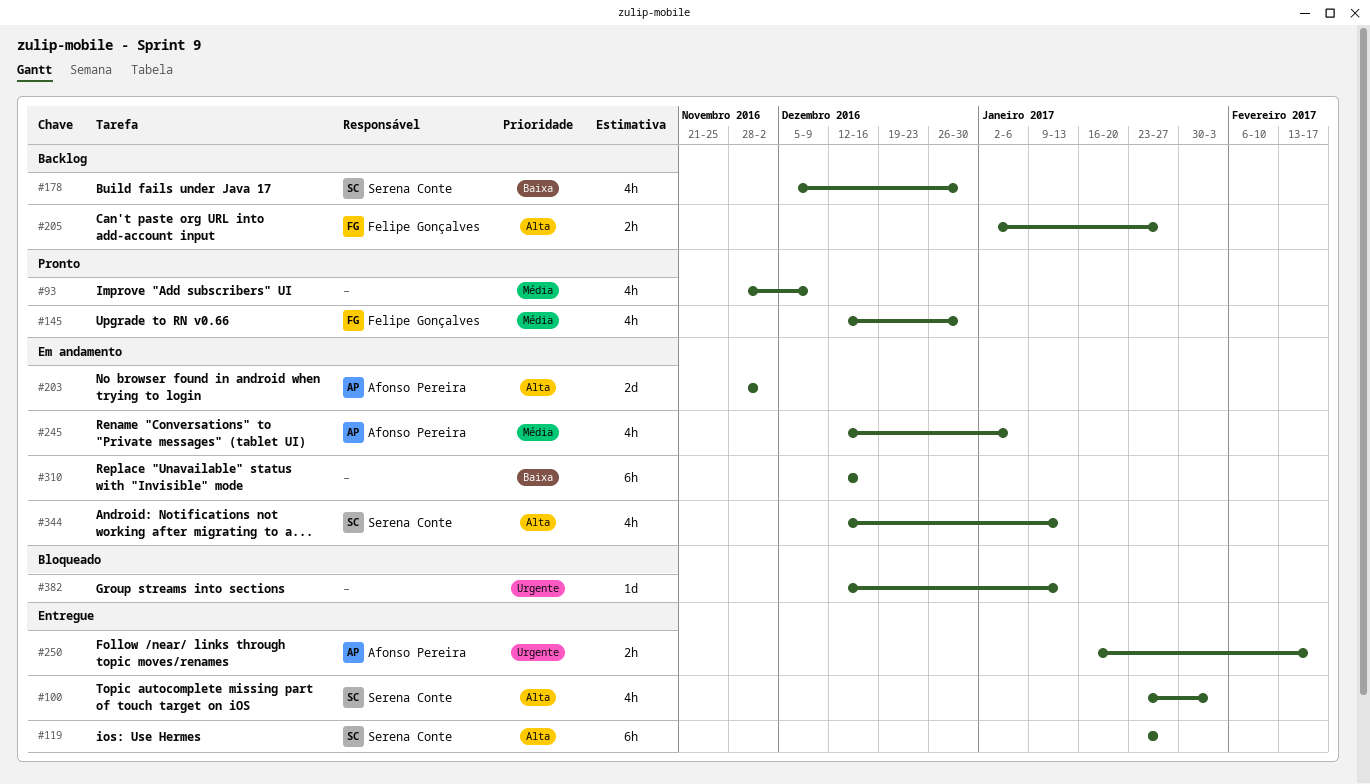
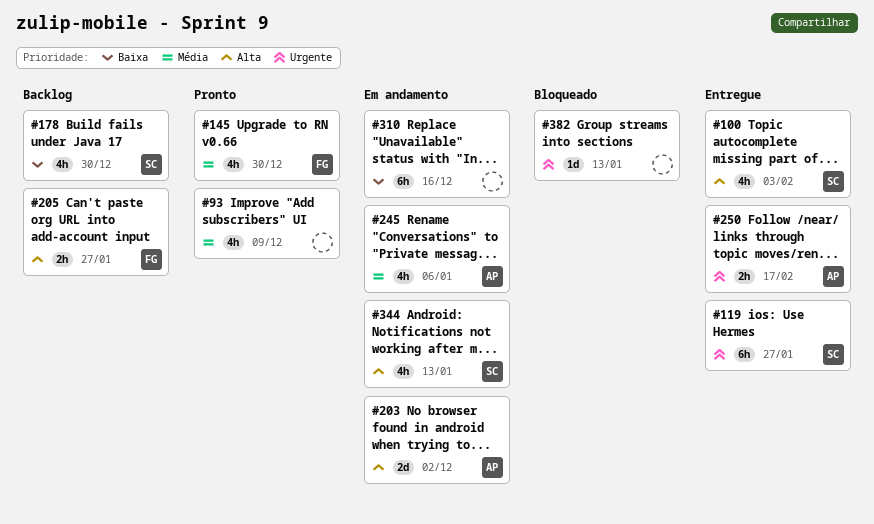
#119, priority: Alta -> Urgente

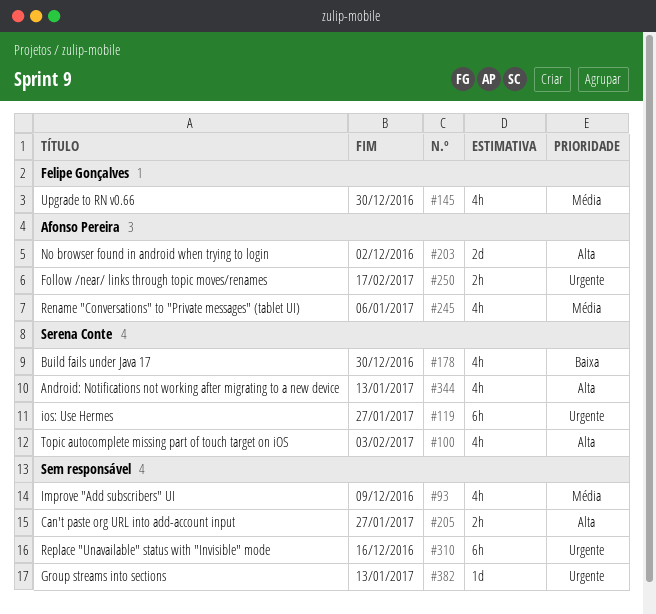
#205, owner: Felipe Gonçalves -> none
#310, priority: Baixa -> Urgente

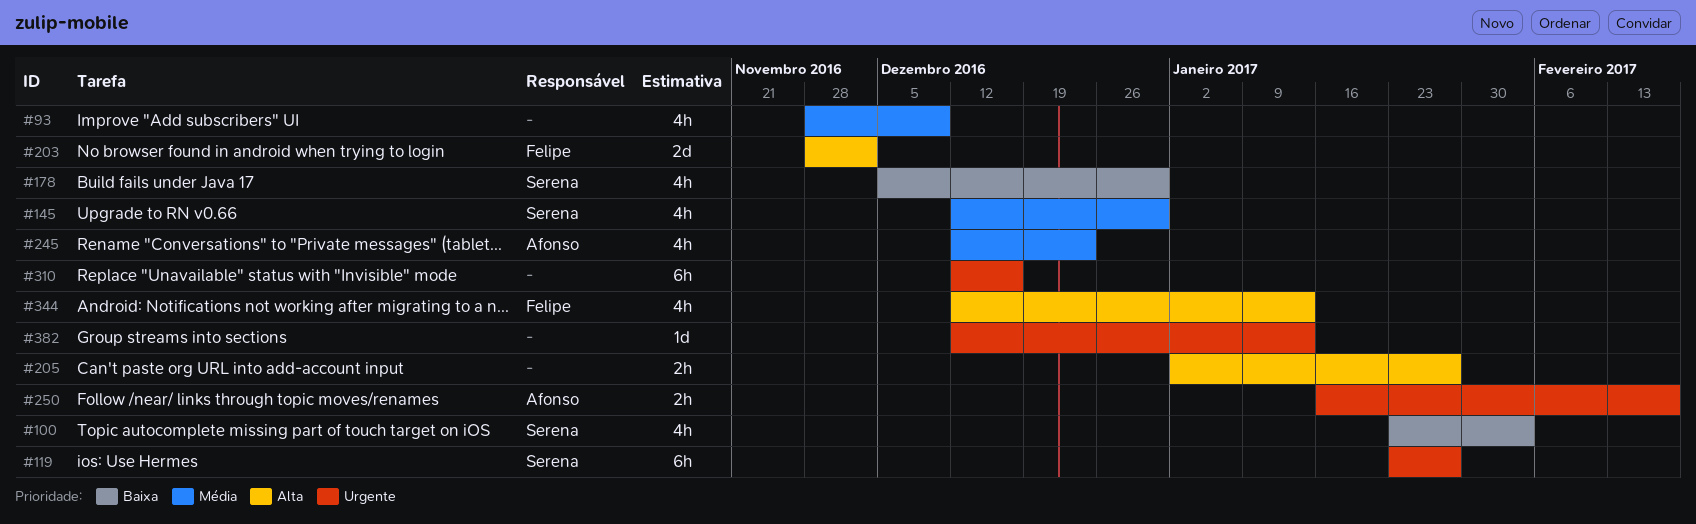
#100, priority: Alta -> Baixa
#145, owner: Felipe Gonçalves -> Serena Conte
#203, owner: Afonso Pereira -> Felipe Gonçalves
#245, due: Jan 6 -> Dec 23
#344, owner: Serena Conte -> Felipe Gonçalves

